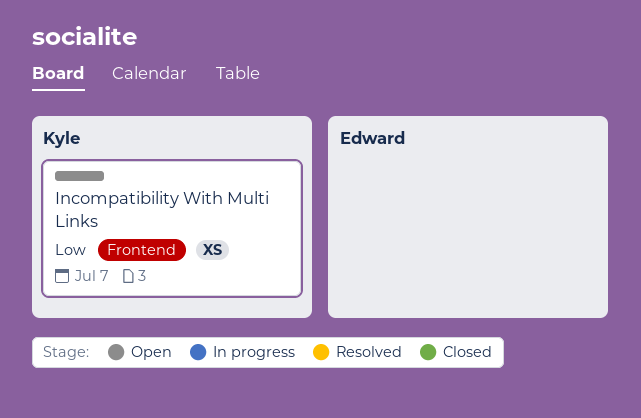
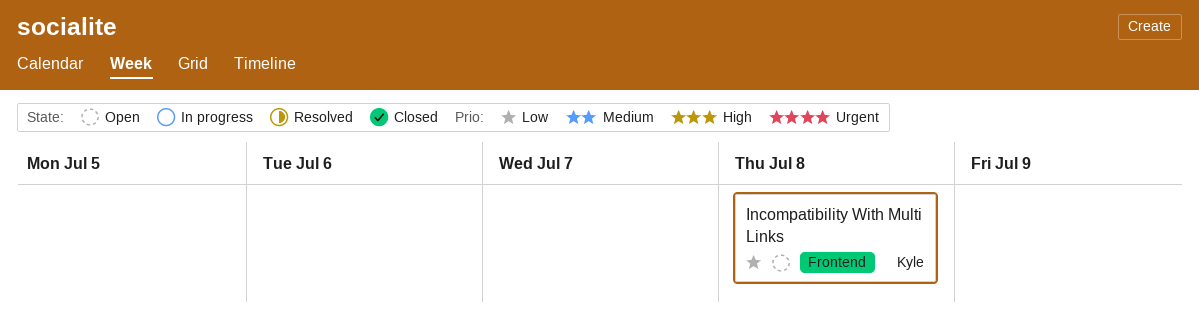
Incompatibility With Multi Links, due: Jul 7 -> Jul 8

